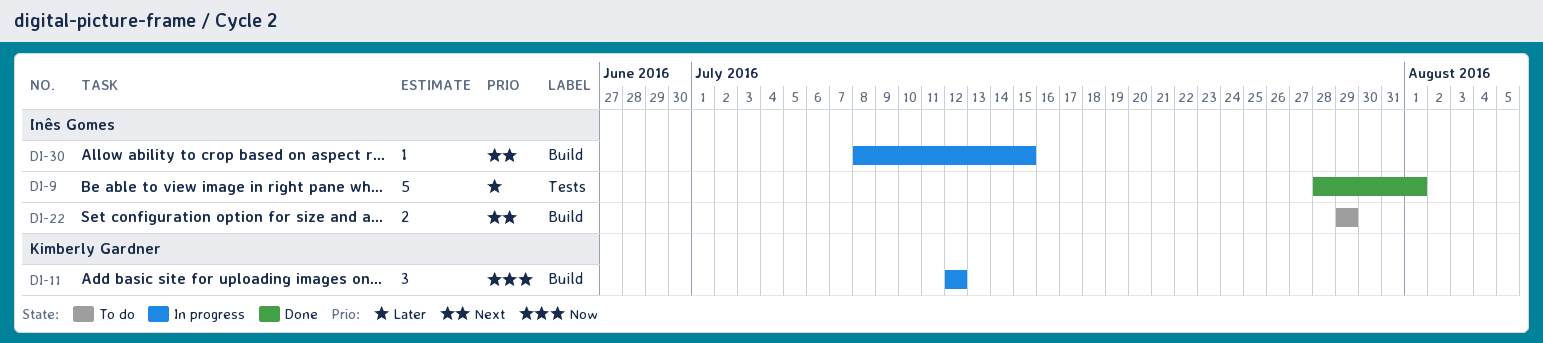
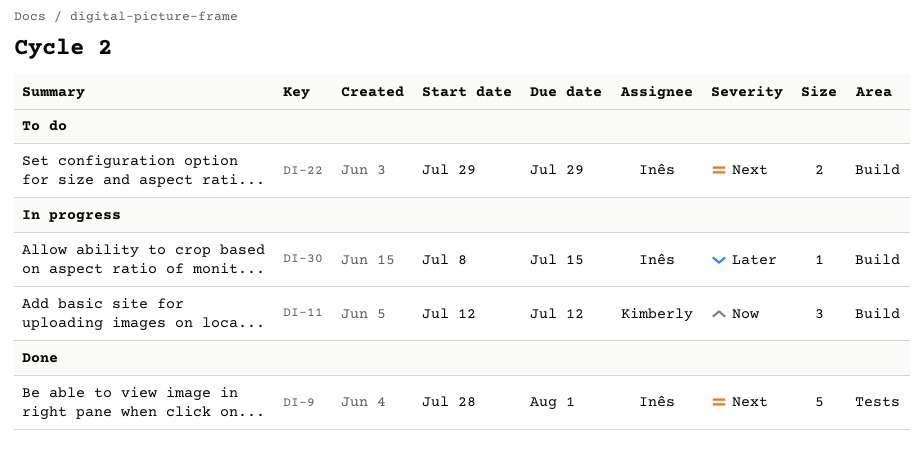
DI-9, priority: Later -> Next
DI-30, priority: Next -> Later

